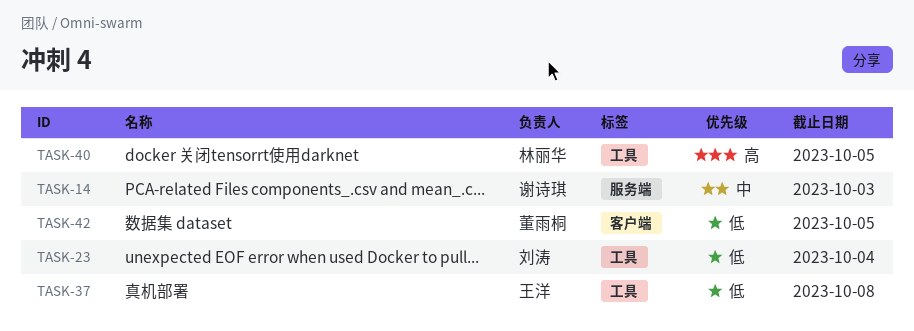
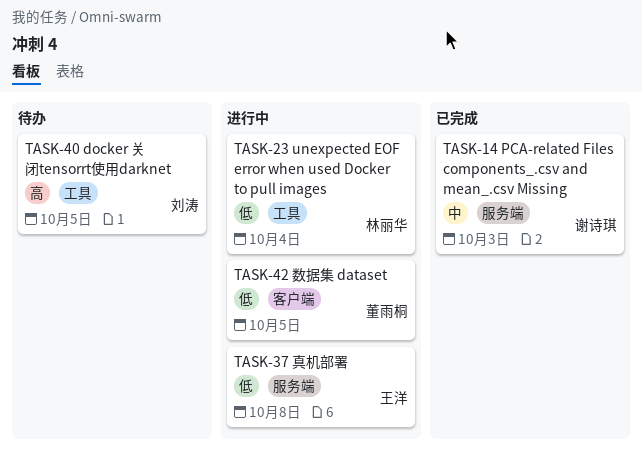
TASK-23, owner: 刘涛 -> 林丽华
TASK-37, label: 工具 -> 服务端
TASK-40, owner: 林丽华 -> 刘涛

